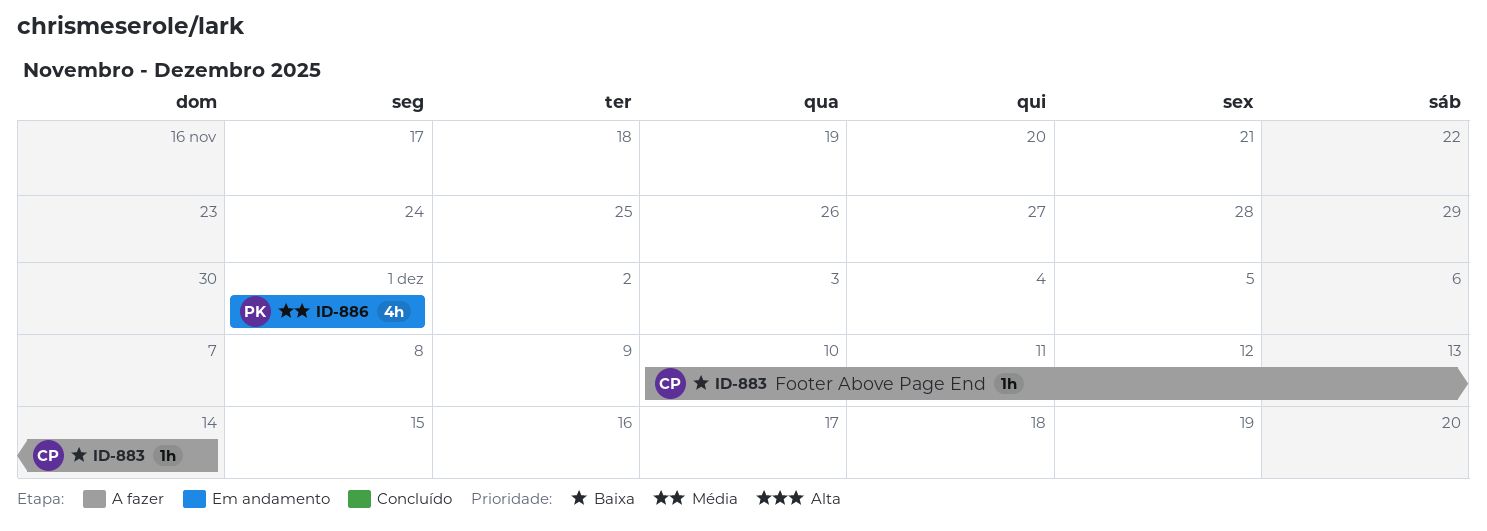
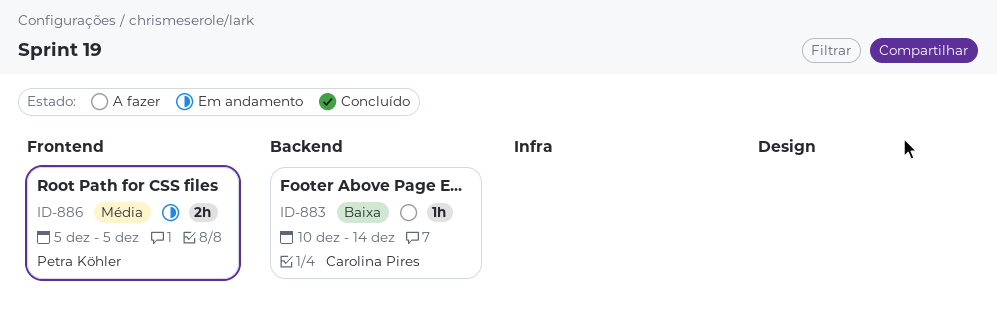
ID-886, estimate: 4h -> 2h
ID-886, start: Dec 1 -> Dec 5
ID-886, due: Dec 1 -> Dec 5

